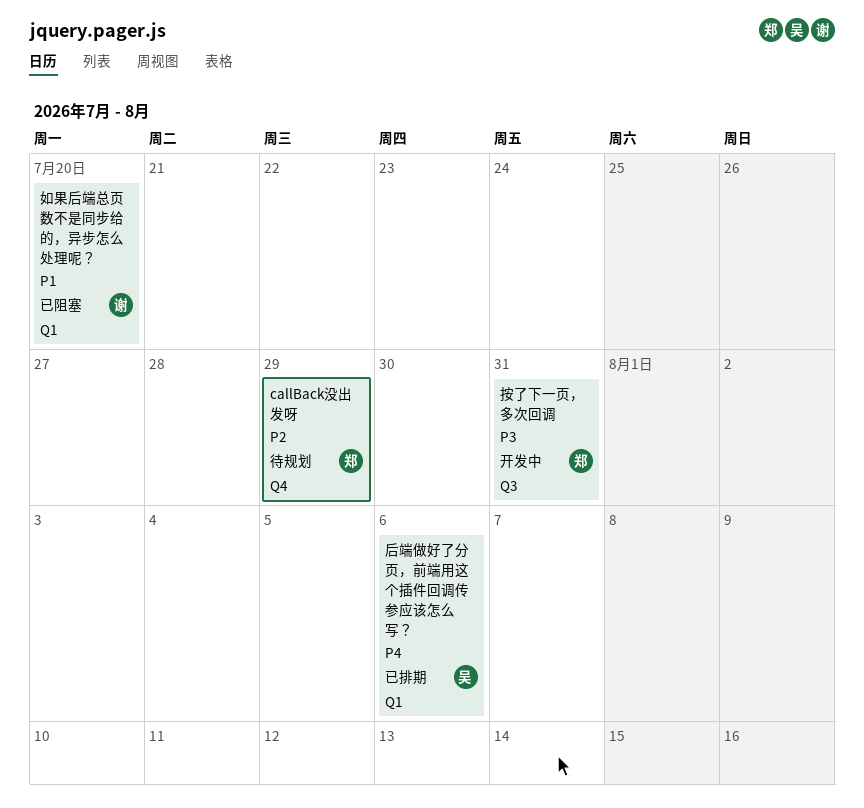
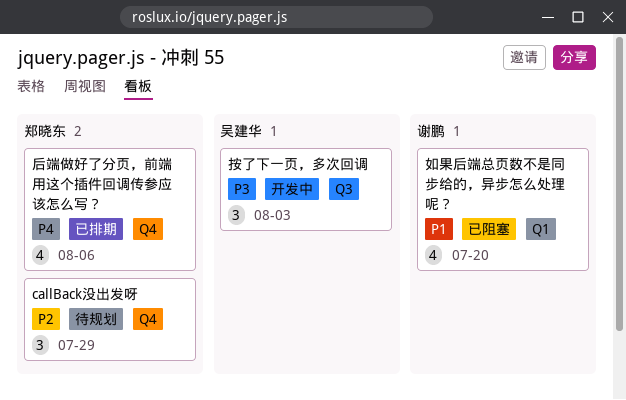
后端做好了分页，前端用这个插件回调传参应该怎么写？, owner: 吴建华 -> 郑晓东
后端做好了分页，前端用这个插件回调传参应该怎么写？, label: Q1 -> Q4
按了下一页，多次回调, owner: 郑晓东 -> 吴建华
按了下一页，多次回调, due: Jul 31 -> Aug 3

